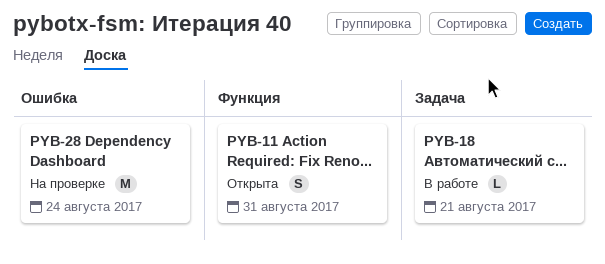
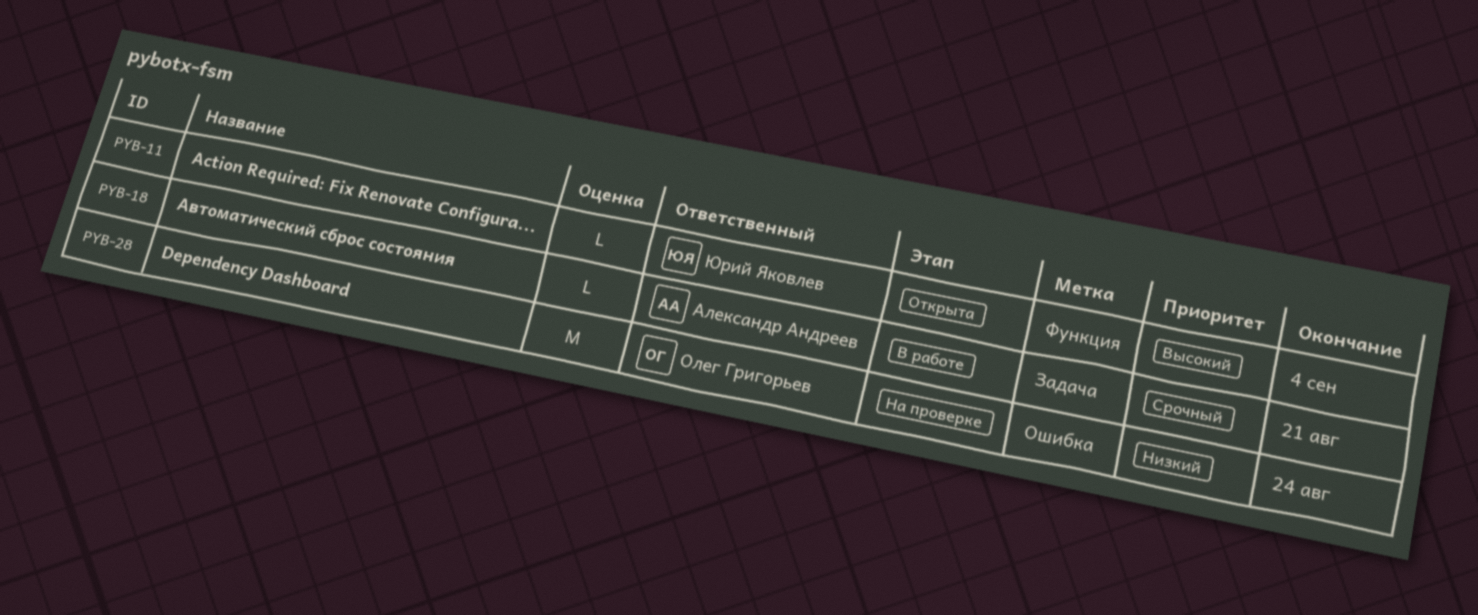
PYB-11, estimate: S -> L
PYB-11, due: Aug 31 -> Sep 4

